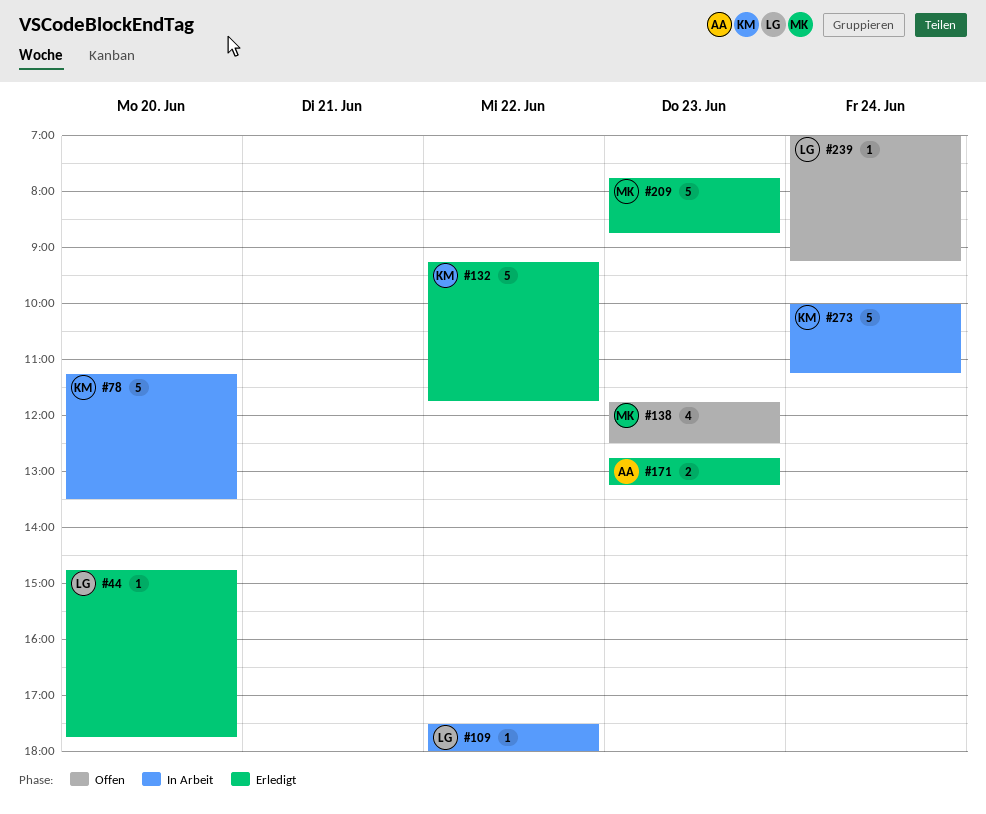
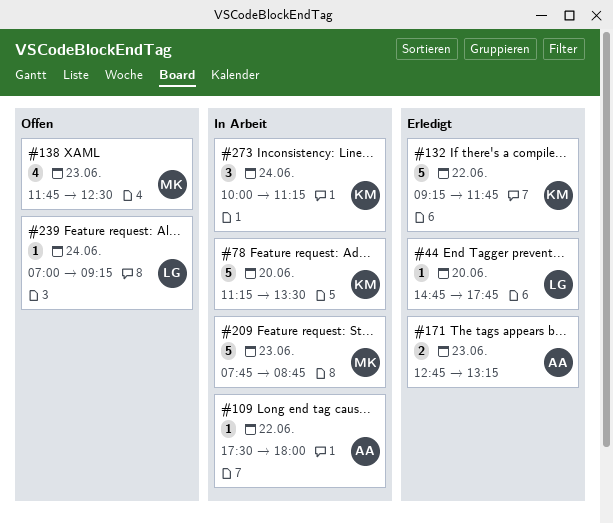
#109, owner: LG -> AA
#209, status: Erledigt -> In Arbeit
#273, estimate: 5 -> 3

